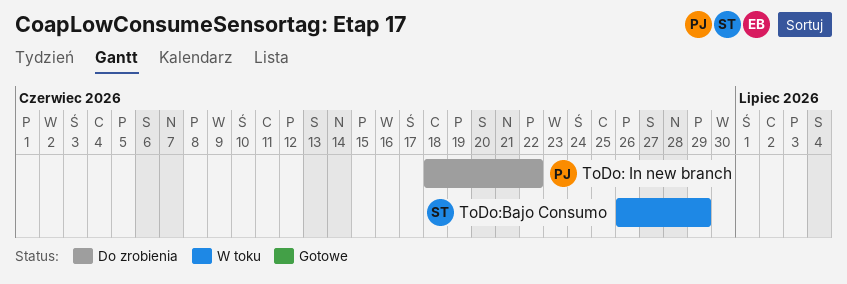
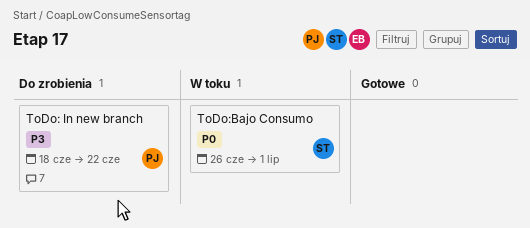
ToDo:Bajo Consumo, due: Jun 29 -> Jul 1

